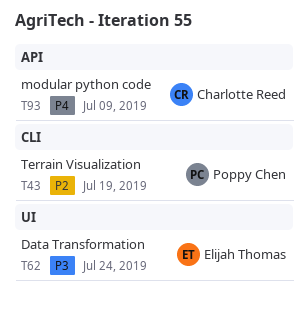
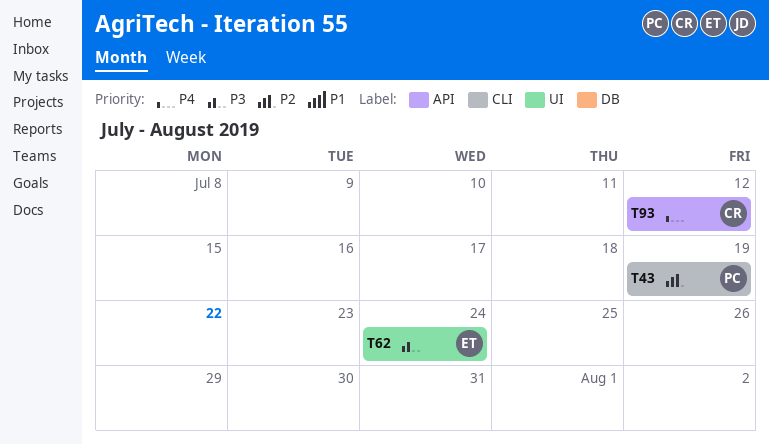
T93, due: Jul 9 -> Jul 12

